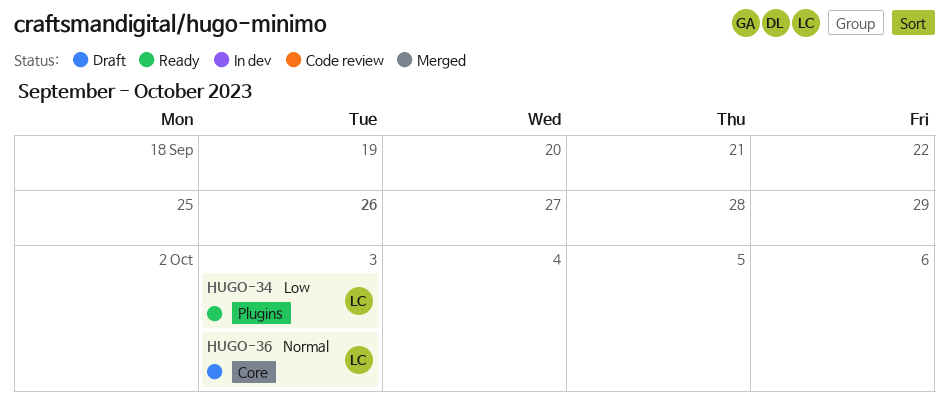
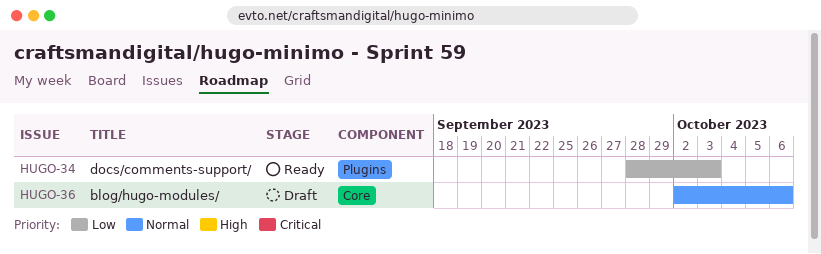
HUGO-36, due: Oct 3 -> Oct 6

